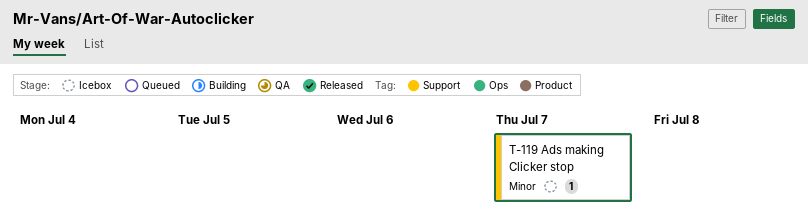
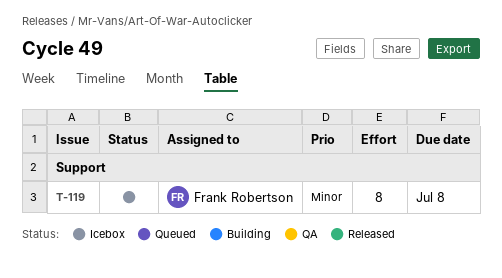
T-119, estimate: 1 -> 8
T-119, due: Jul 7 -> Jul 8

